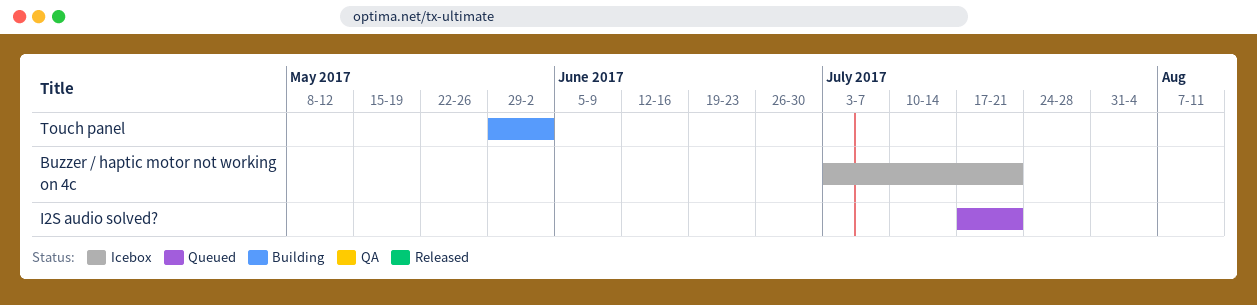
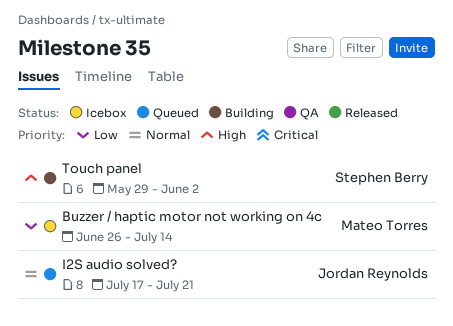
Buzzer / haptic motor not working on 4c, start: Jul 3 -> Jun 26
Buzzer / haptic motor not working on 4c, due: Jul 21 -> Jul 14

